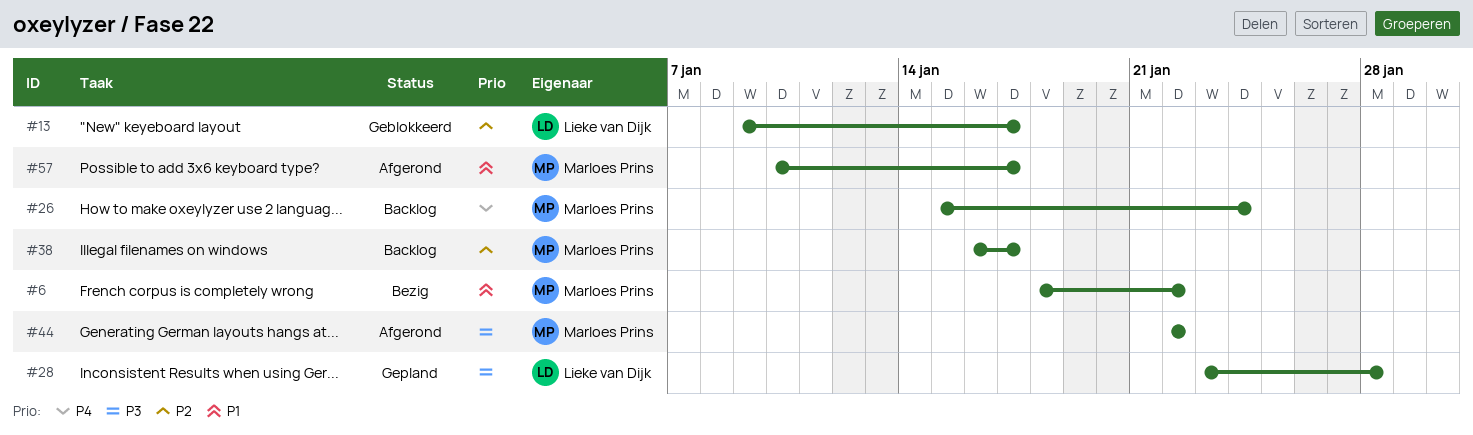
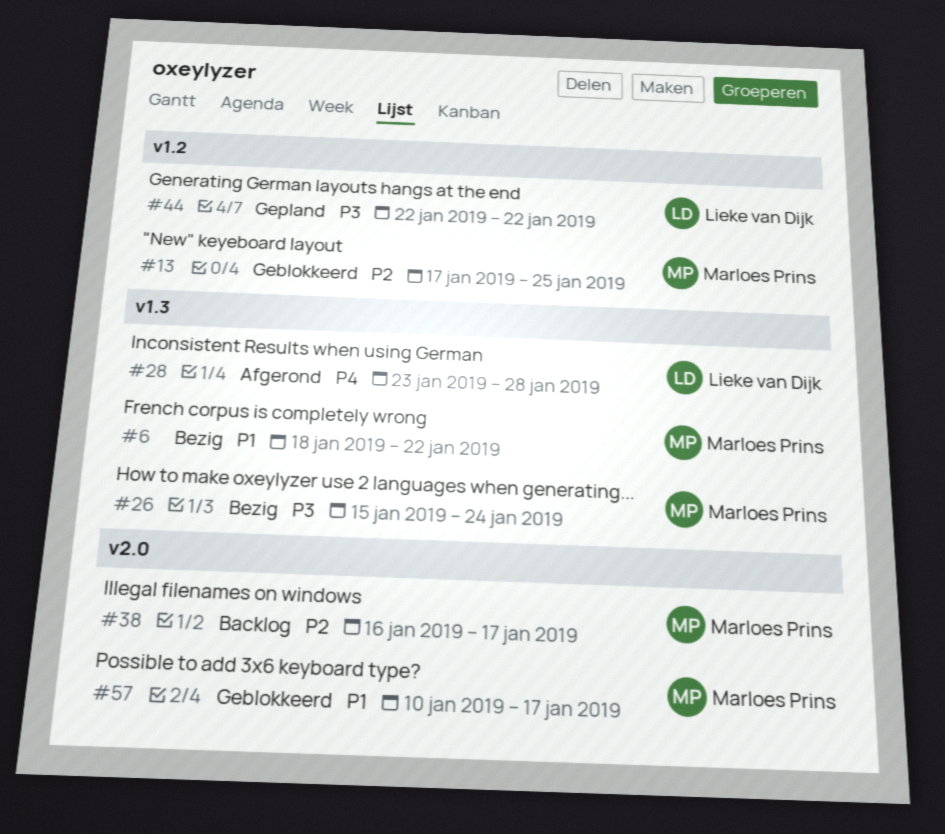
#13, owner: Lieke van Dijk -> Marloes Prins
#13, start: Jan 9 -> Jan 17
#13, due: Jan 17 -> Jan 25
#26, status: Backlog -> Bezig
#26, priority: P4 -> P3
#28, status: Gepland -> Afgerond
#28, priority: P3 -> P4
#44, status: Afgerond -> Gepland
#44, owner: Marloes Prins -> Lieke van Dijk
#57, status: Afgerond -> Geblokkeerd

